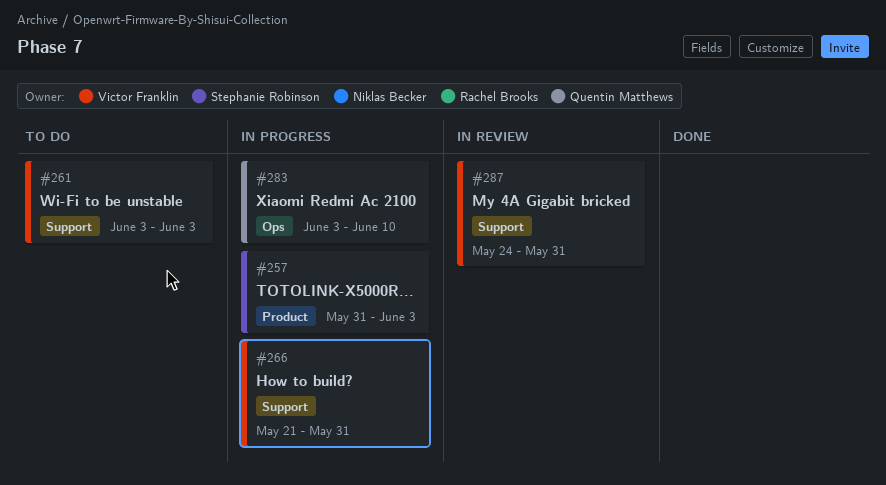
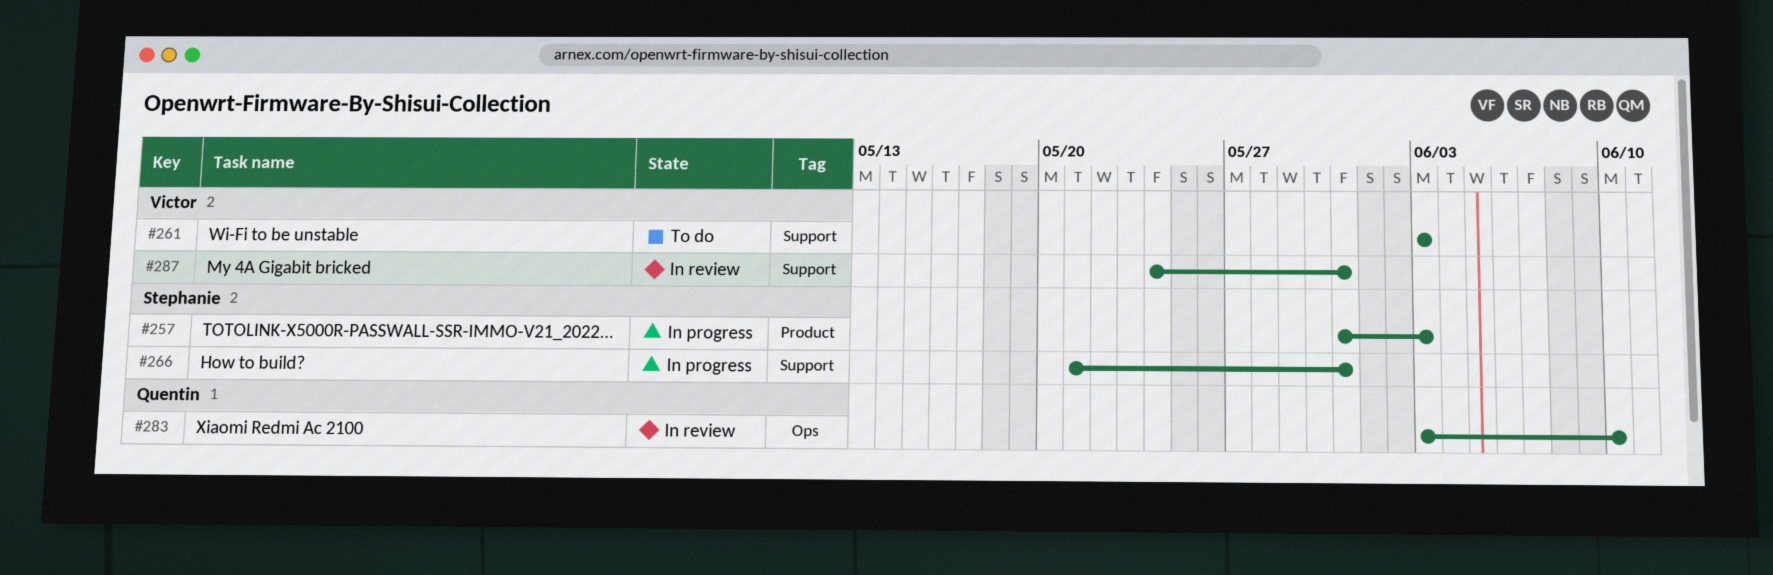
#266, owner: Victor Franklin -> Stephanie Robinson
#283, status: In progress -> In review

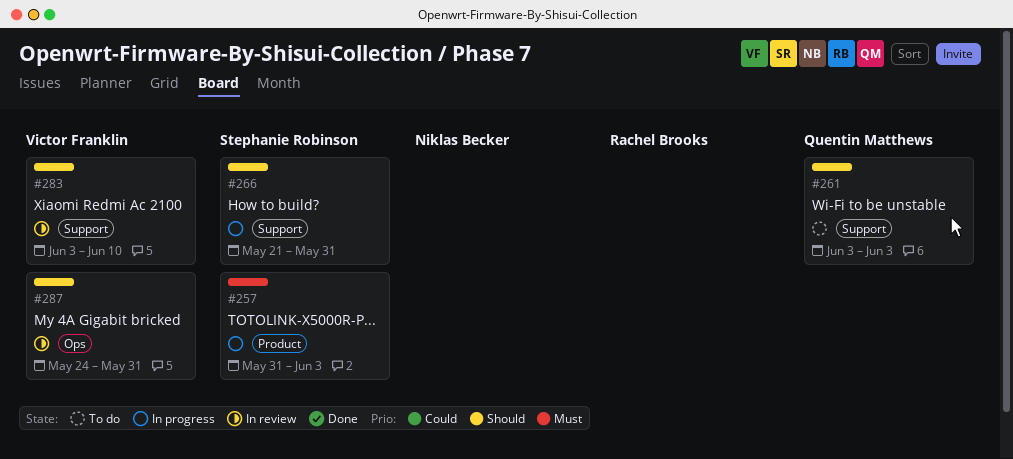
#261, owner: Victor Franklin -> Quentin Matthews
#283, owner: Quentin Matthews -> Victor Franklin
#283, label: Ops -> Support
#287, label: Support -> Ops

